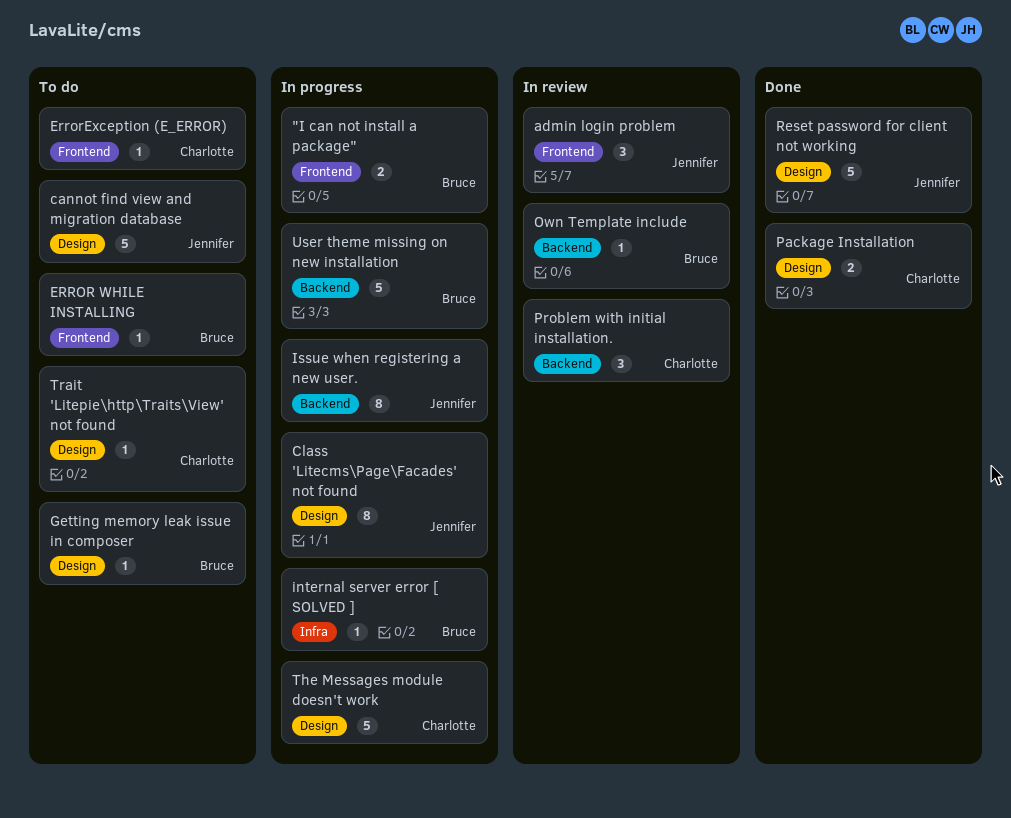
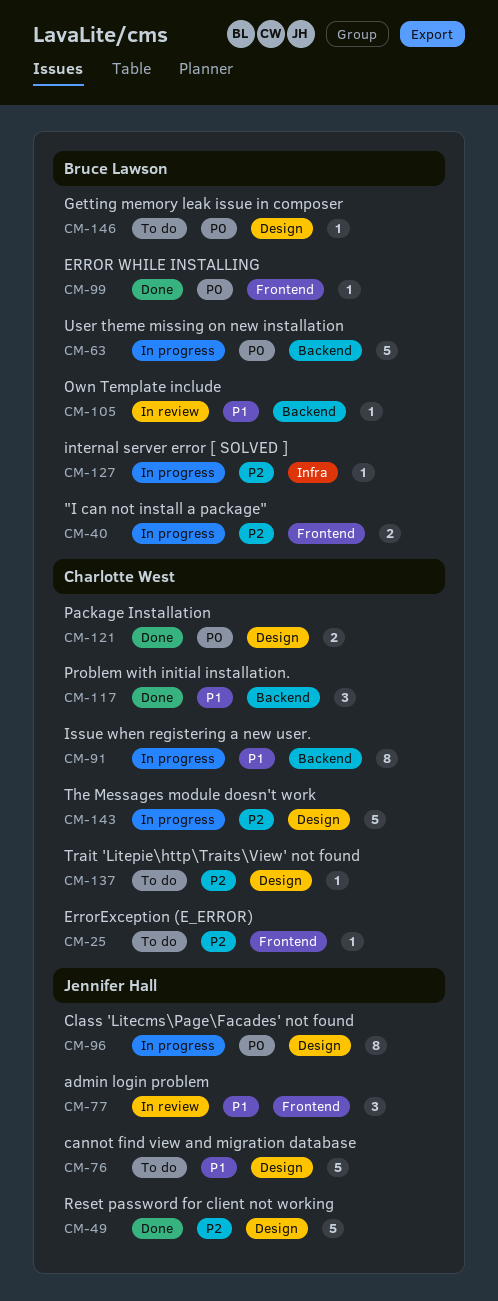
ERROR WHILE INSTALLING, status: To do -> Done
Issue when registering a new user., owner: Jennifer Hall -> Charlotte West
Problem with initial installation., status: In review -> Done

